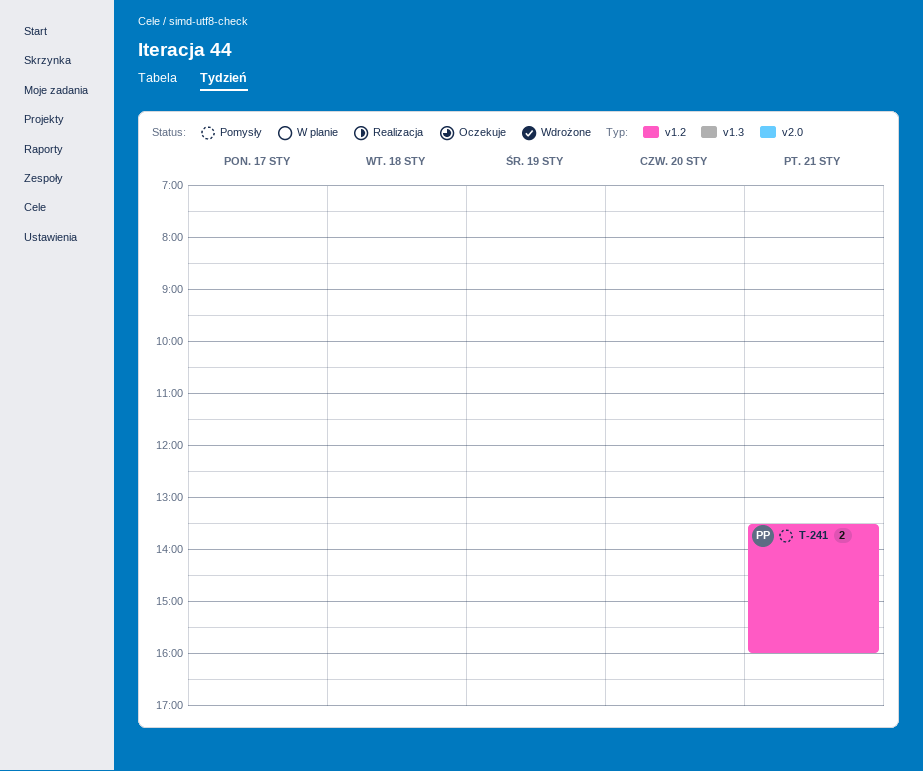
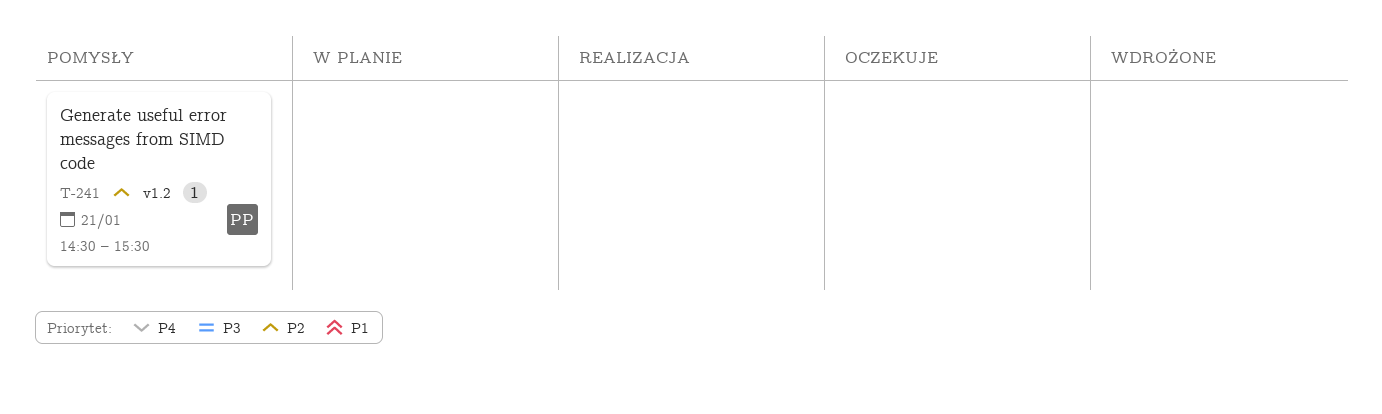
T-241, estimate: 2 -> 1
T-241, begins: 13:30 -> 14:30
T-241, ends: 16:00 -> 15:30

